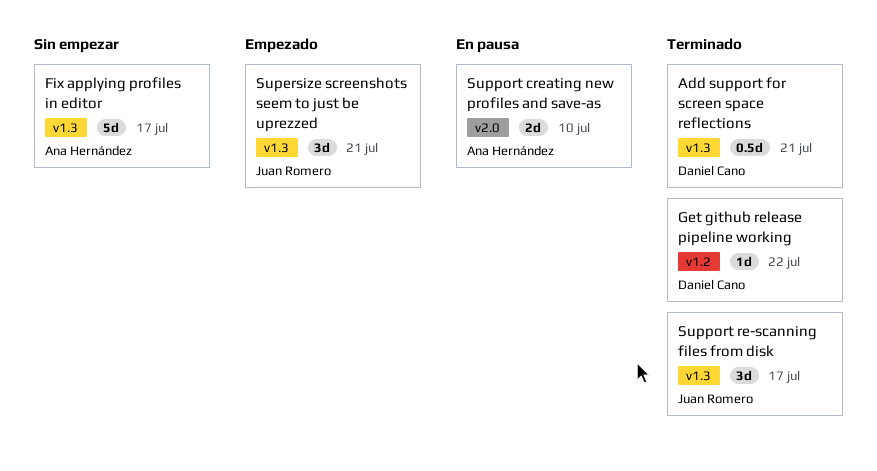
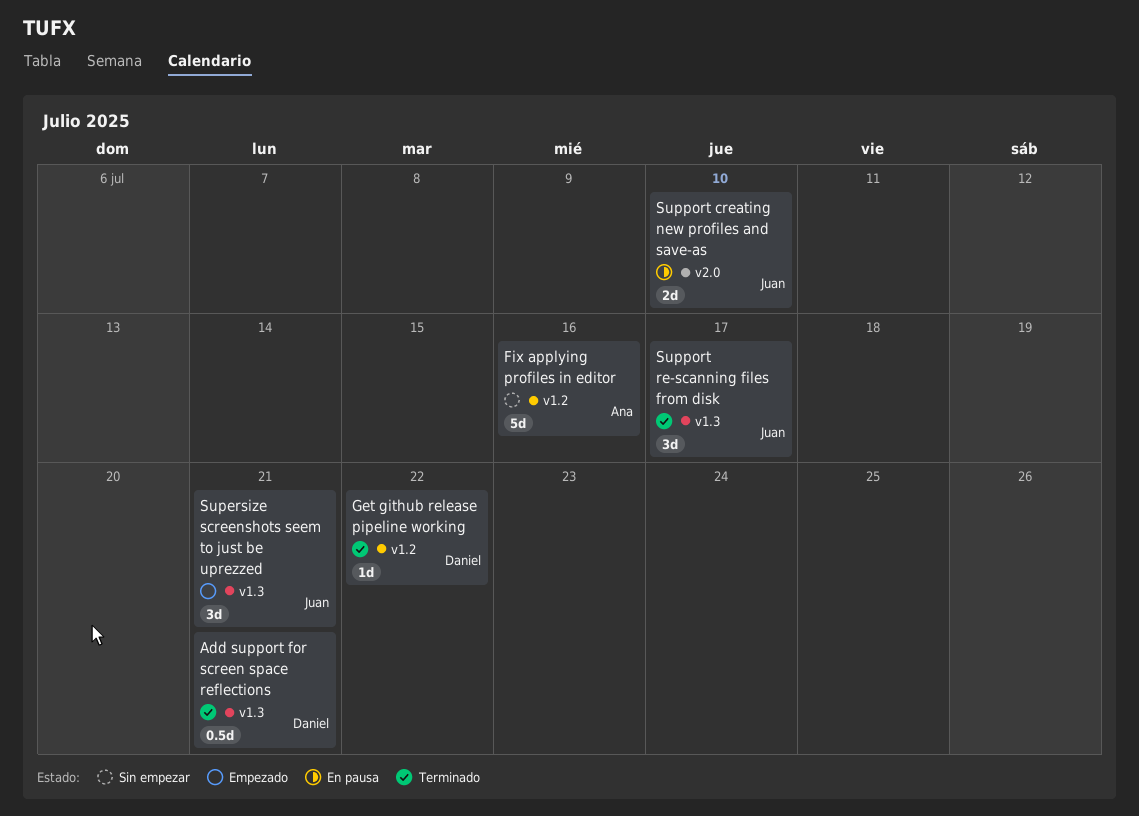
Fix applying profiles in editor, label: v1.3 -> v1.2
Fix applying profiles in editor, due: Jul 17 -> Jul 16
Support creating new profiles and save-as, owner: Ana Hernández -> Juan Romero

